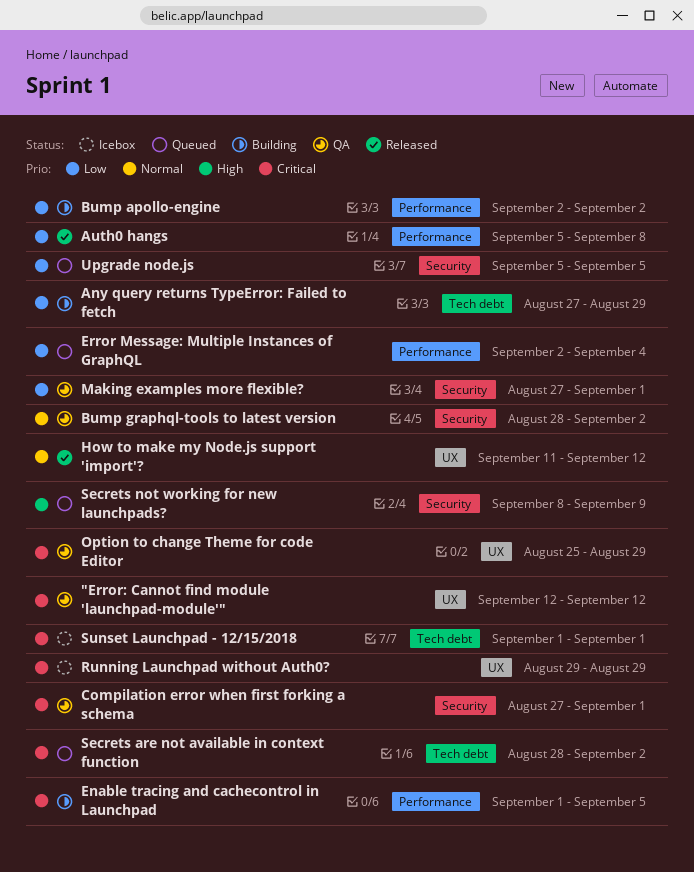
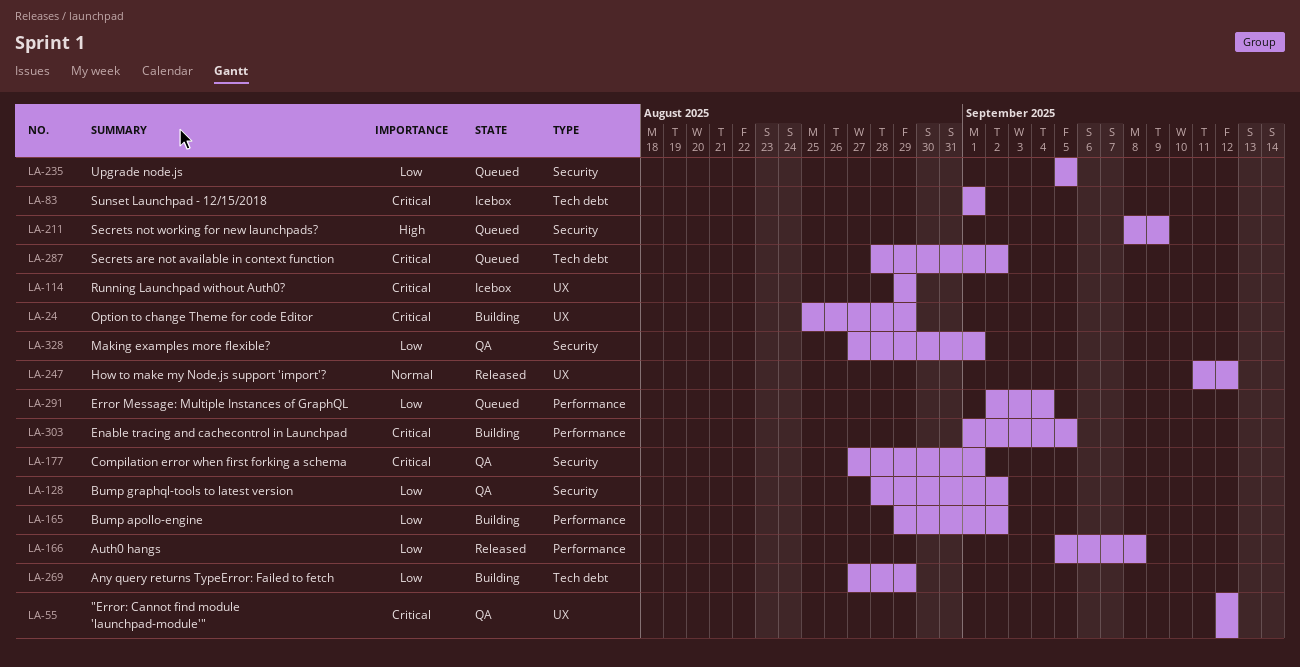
Bump apollo-engine, start: Sep 2 -> Aug 29
Bump graphql-tools to latest version, priority: Normal -> Low
Option to change Theme for code Editor, status: QA -> Building

